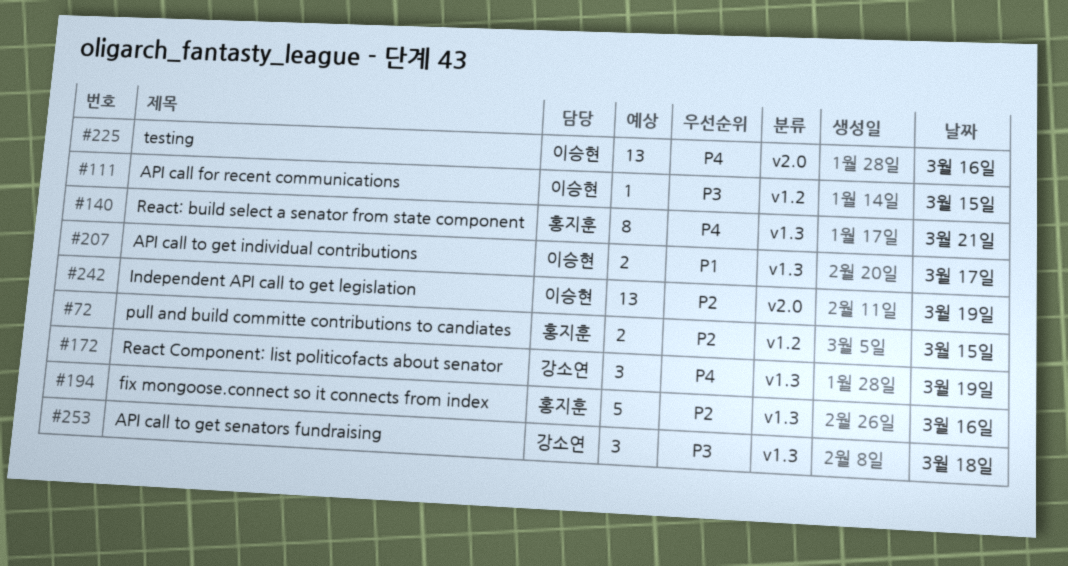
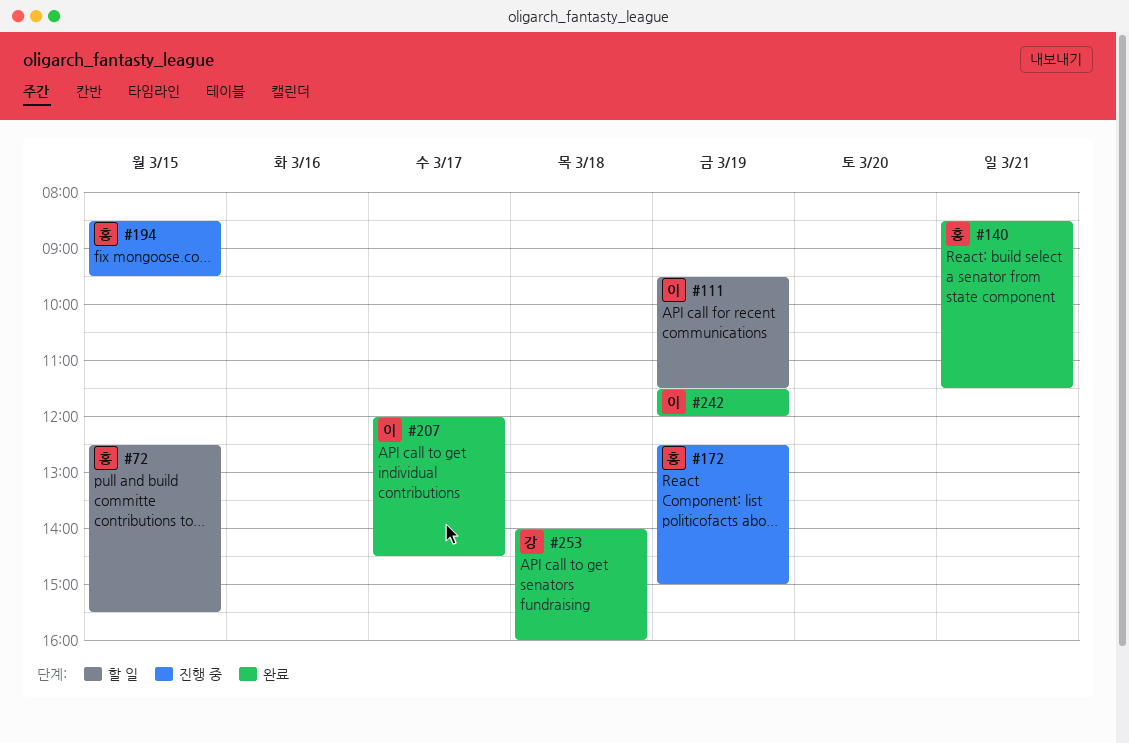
#111, day: Mar 15 -> Mar 19
#172, owner: 강소연 -> 홍지훈
#194, day: Mar 16 -> Mar 15
#225: present -> none

